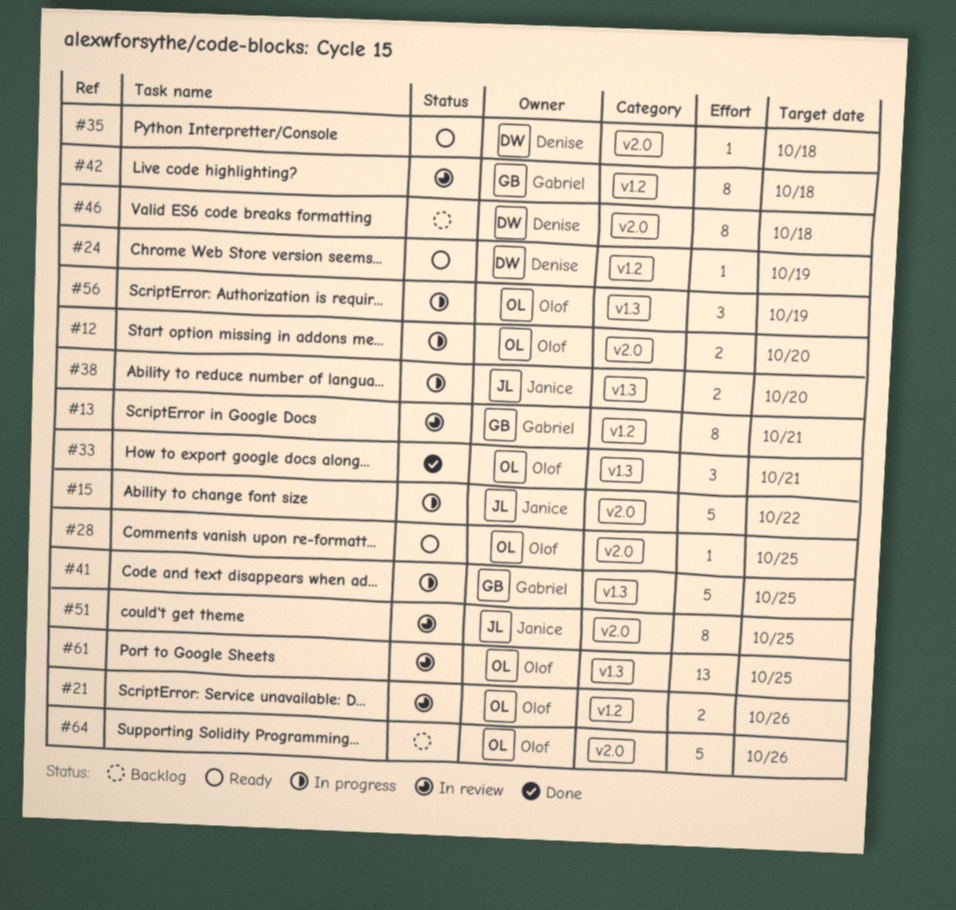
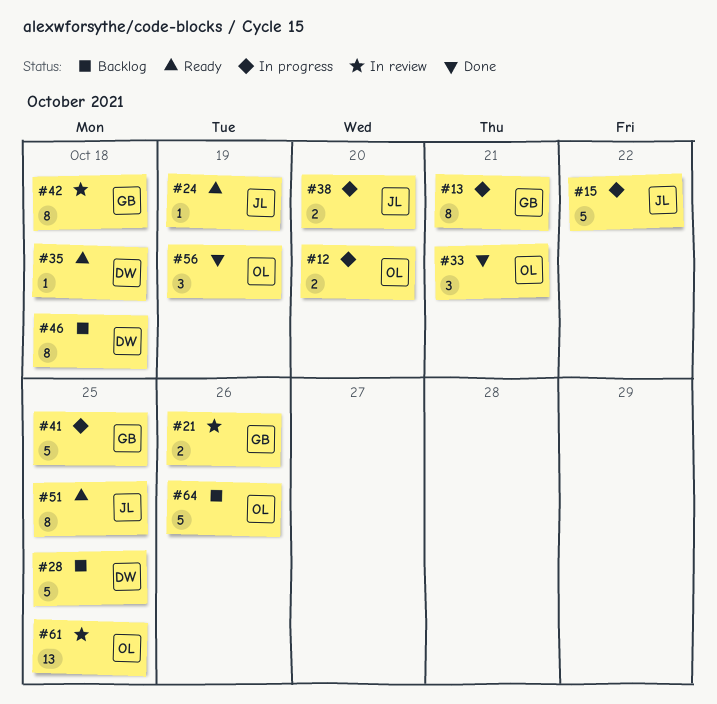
#13, status: In review -> In progress
#21, owner: Olof -> Gabriel
#24, owner: Denise -> Janice
#28, status: Ready -> Backlog
#28, owner: Olof -> Denise
#28, estimate: 1 -> 5
#51, status: In review -> Ready
#56, status: In progress -> Done

